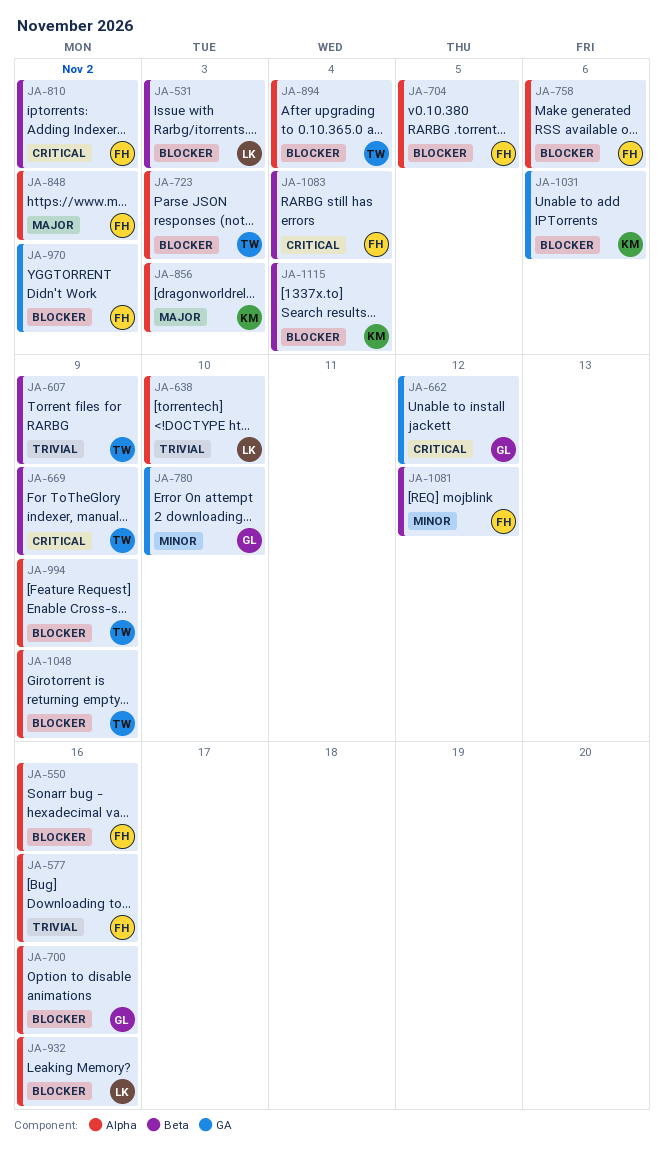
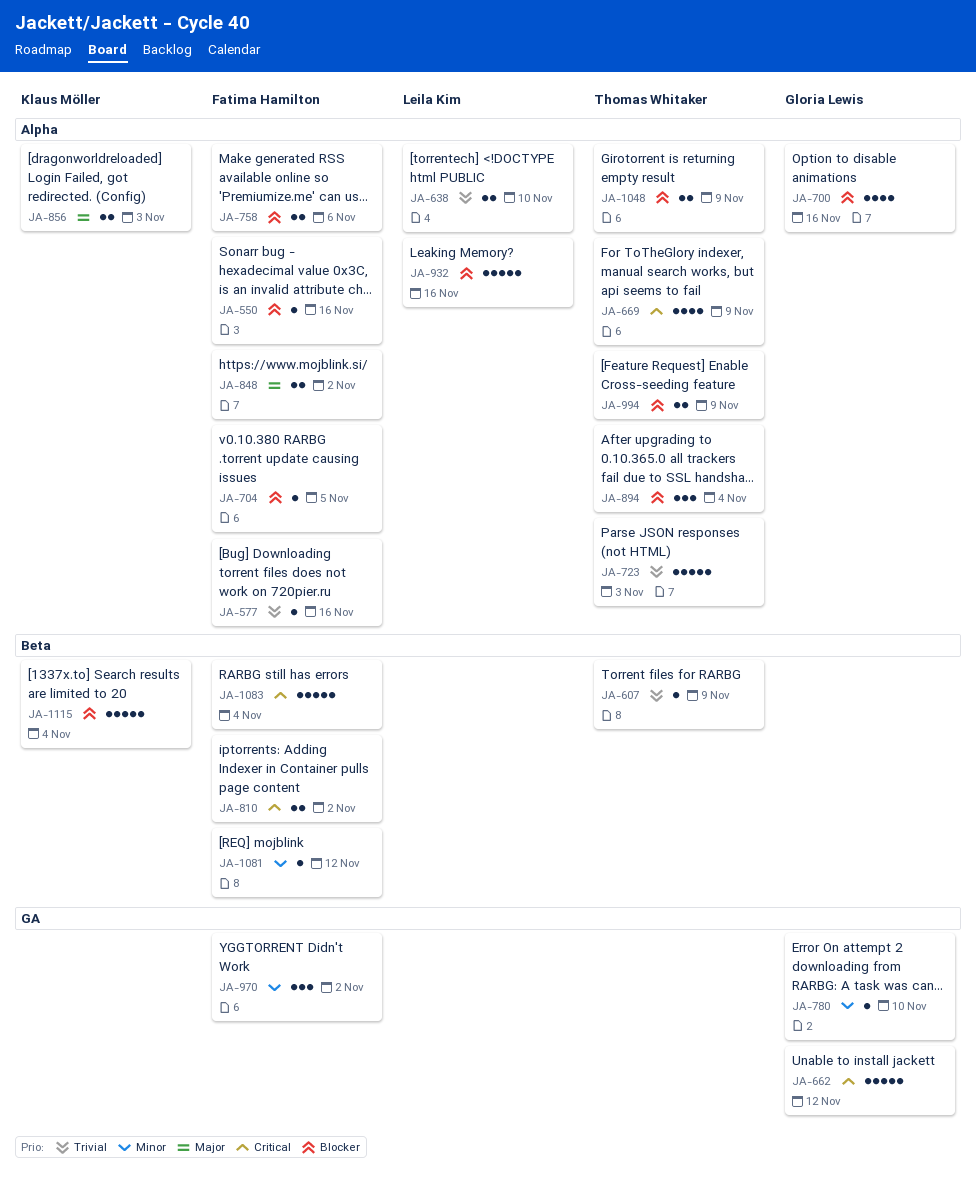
JA-531: present -> none
JA-669, label: Beta -> Alpha
JA-723, priority: Blocker -> Trivial
JA-970, priority: Blocker -> Minor
JA-1031: present -> none

